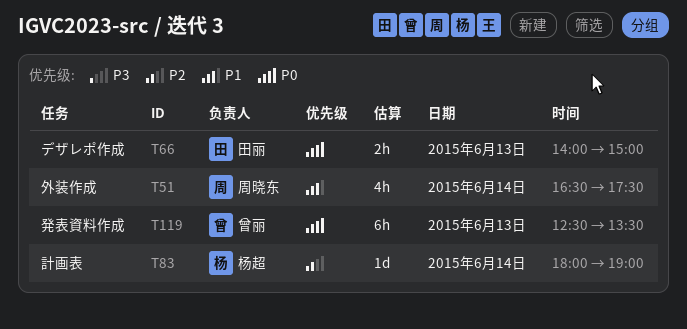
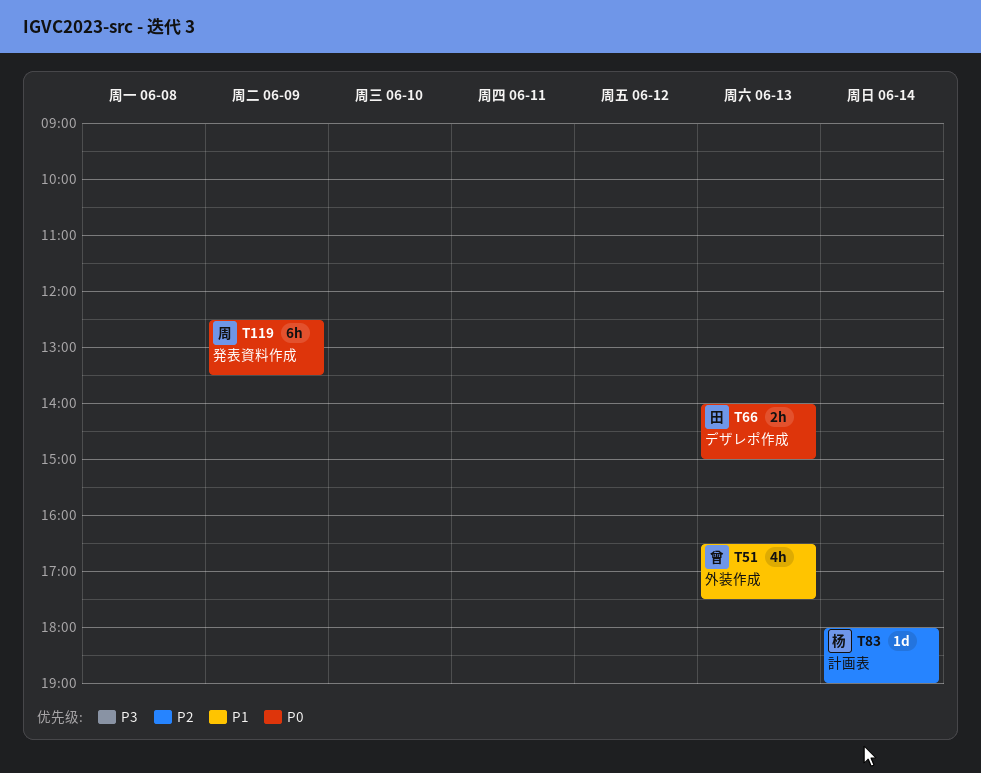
T51, owner: 周晓东 -> 曾丽
T51, day: Jun 14 -> Jun 13
T119, owner: 曾丽 -> 周晓东
T119, day: Jun 13 -> Jun 9

